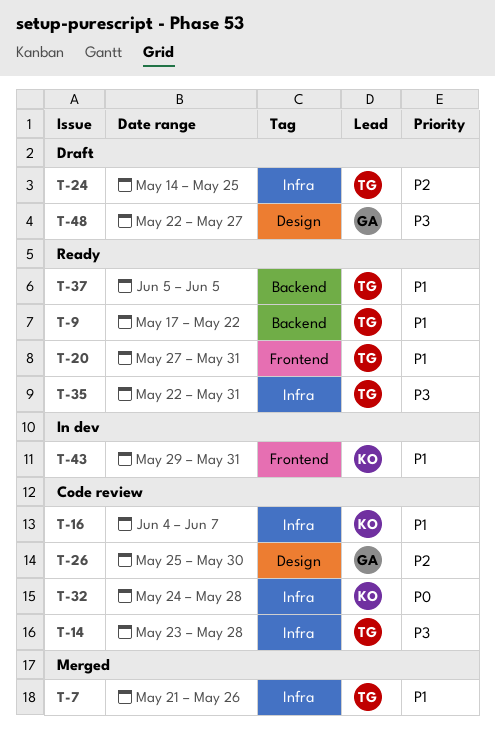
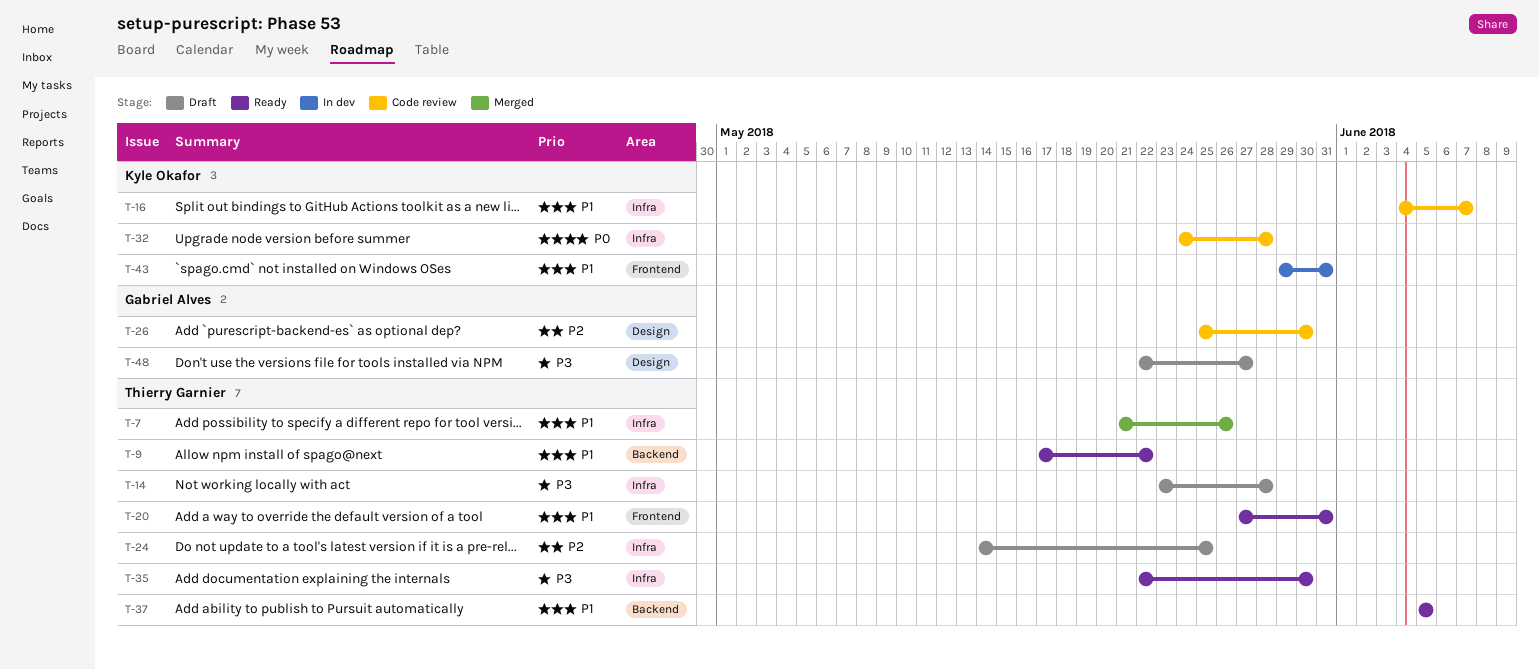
T-14, status: Code review -> Draft
T-35, due: May 31 -> May 30

